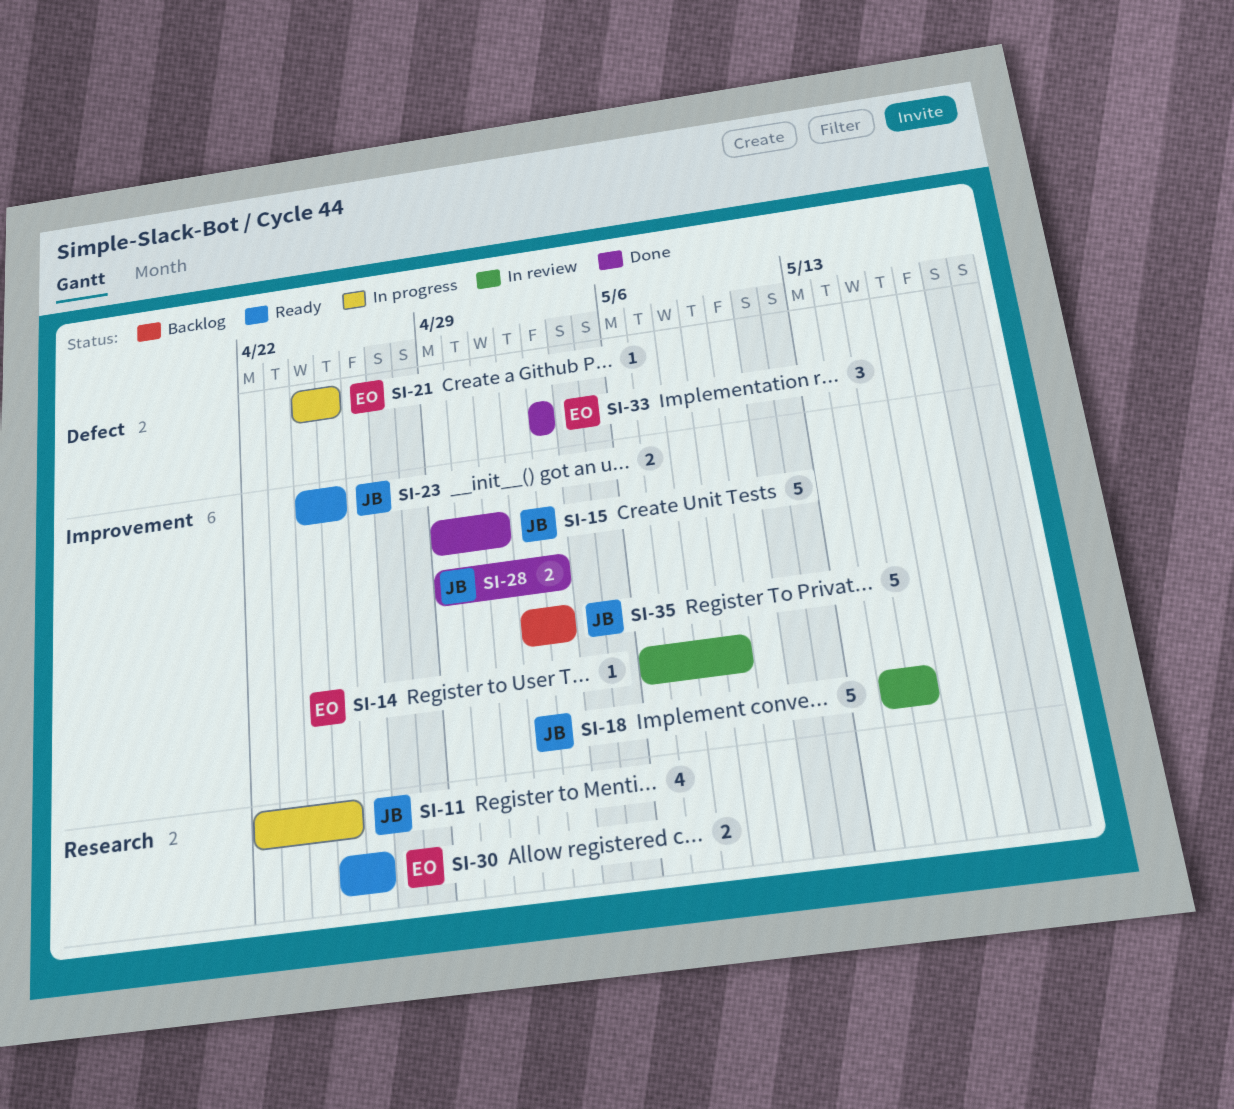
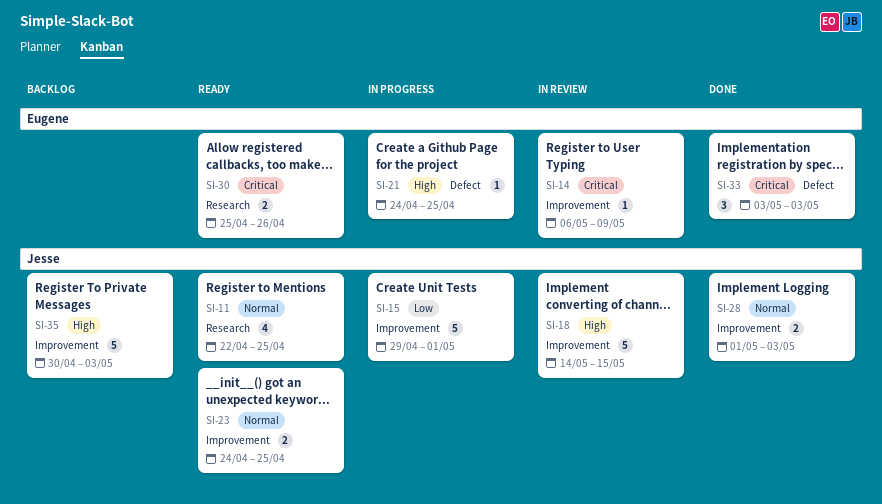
SI-11, status: In progress -> Ready
SI-15, status: Done -> In progress
SI-28, start: Apr 29 -> May 1
SI-35, start: May 2 -> Apr 30

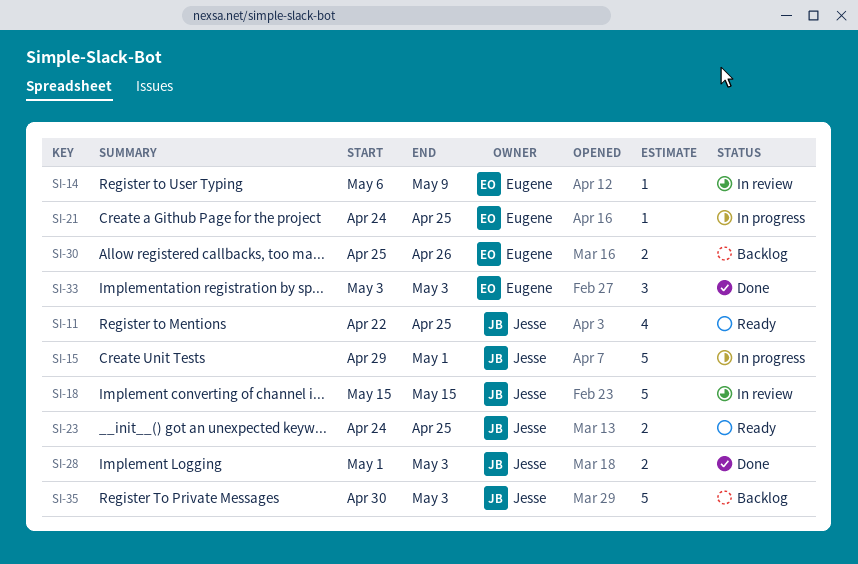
SI-18, start: May 14 -> May 15
SI-30, status: Ready -> Backlog

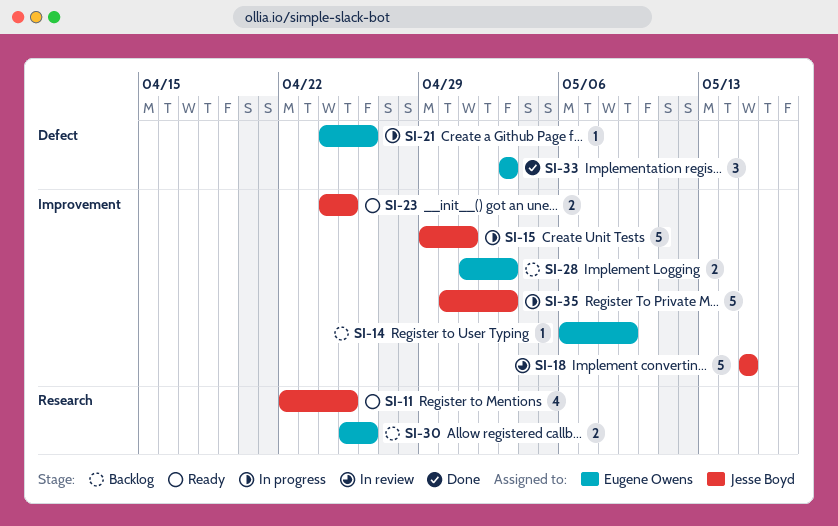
SI-14, status: In review -> Backlog
SI-21, due: Apr 25 -> Apr 26
SI-28, status: Done -> Backlog
SI-28, owner: Jesse Boyd -> Eugene Owens
SI-35, status: Backlog -> In progress

